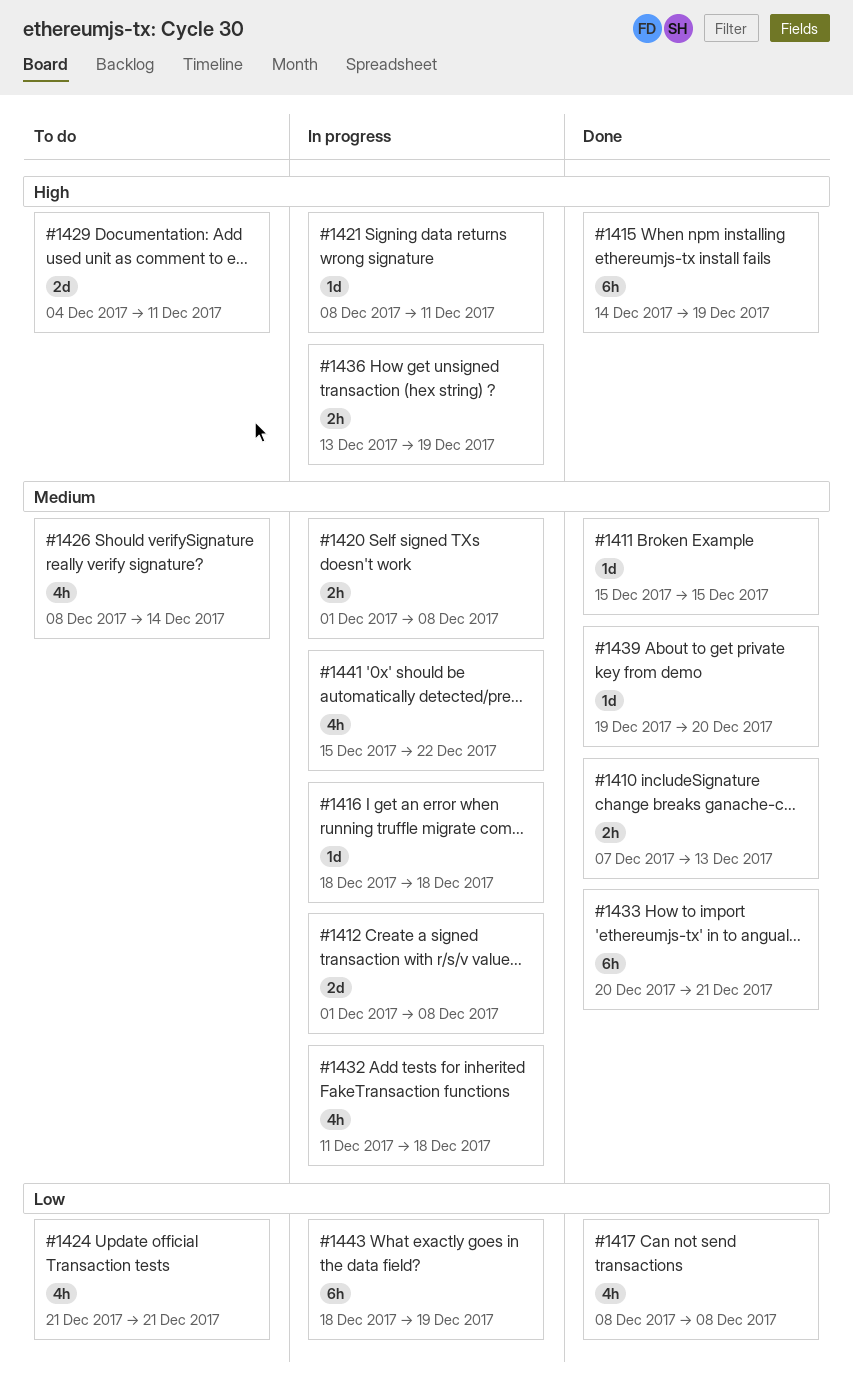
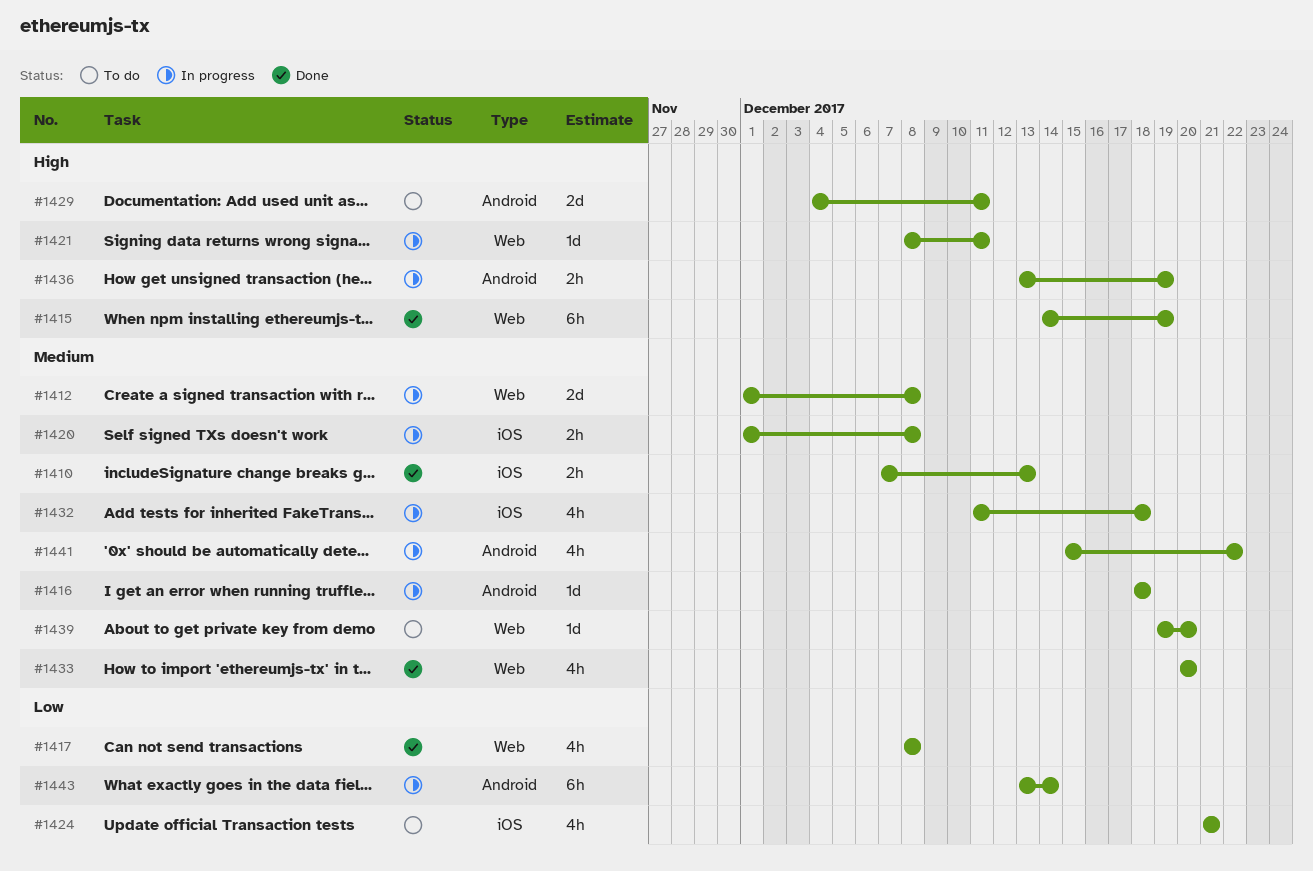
#1411: present -> none
#1426: present -> none
#1433, estimate: 6h -> 4h
#1433, due: Dec 21 -> Dec 20
#1439, status: Done -> To do
#1443, start: Dec 18 -> Dec 13
#1443, due: Dec 19 -> Dec 14

